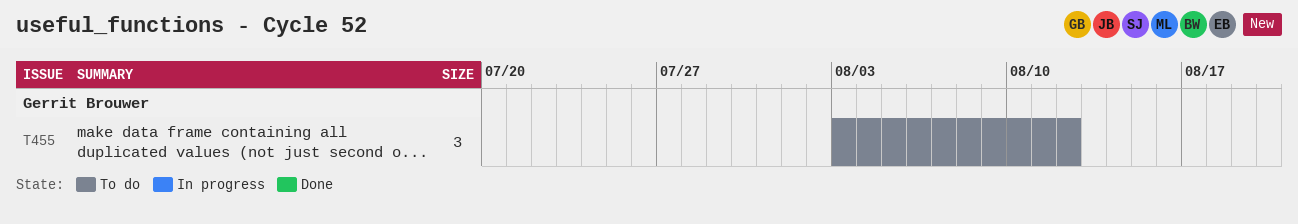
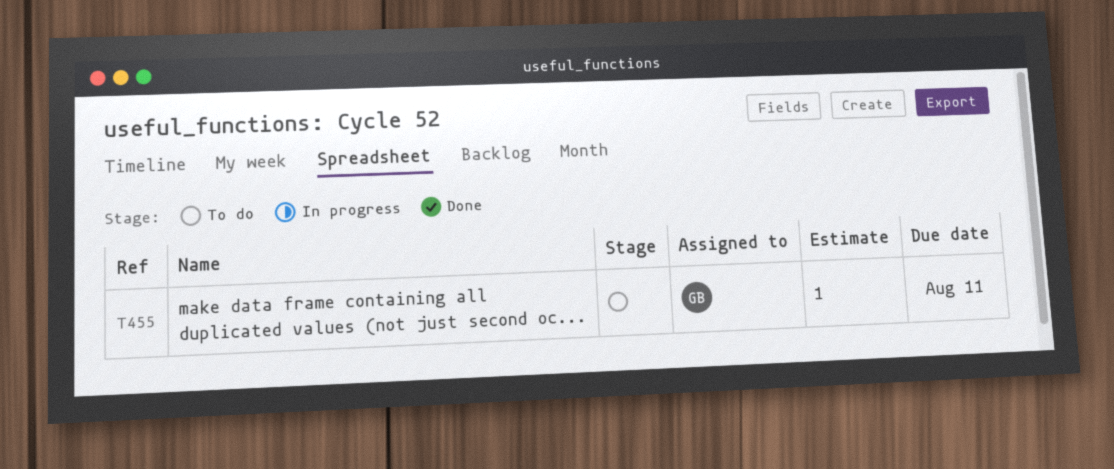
T455, estimate: 3 -> 1
T455, due: Aug 12 -> Aug 11

